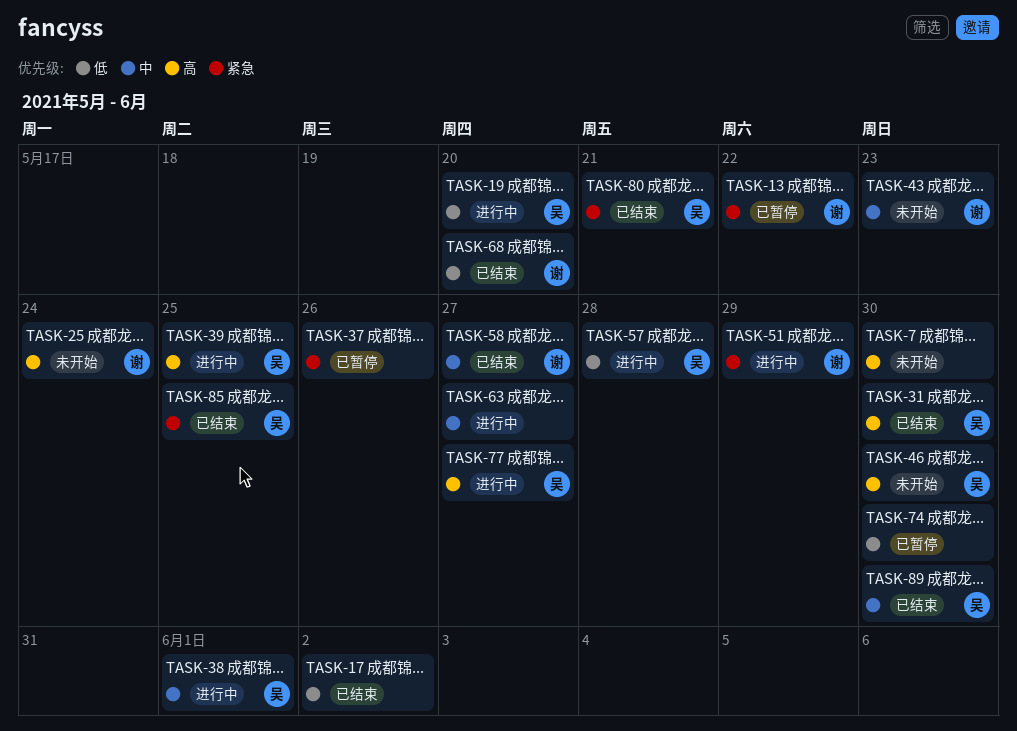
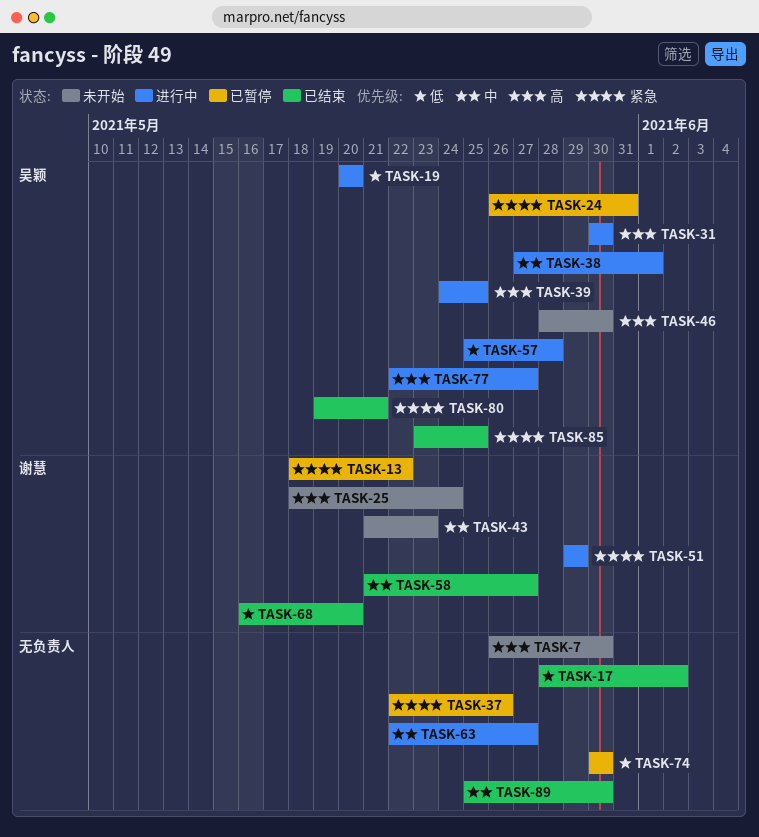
TASK-24: none -> present
TASK-31, status: 已结束 -> 进行中
TASK-89, owner: 吴颖 -> none

